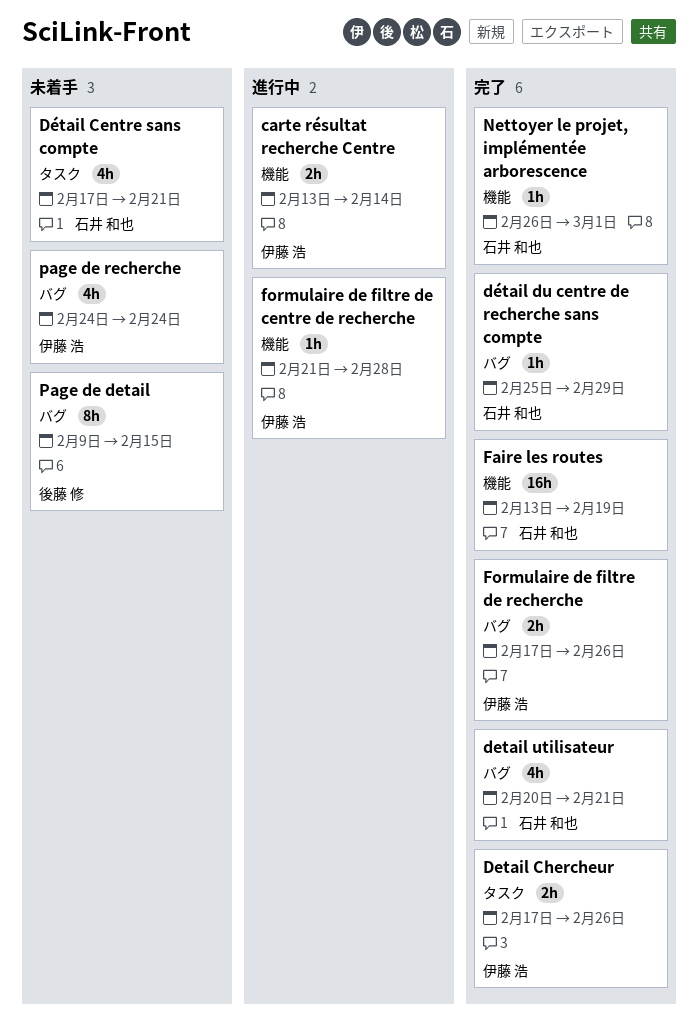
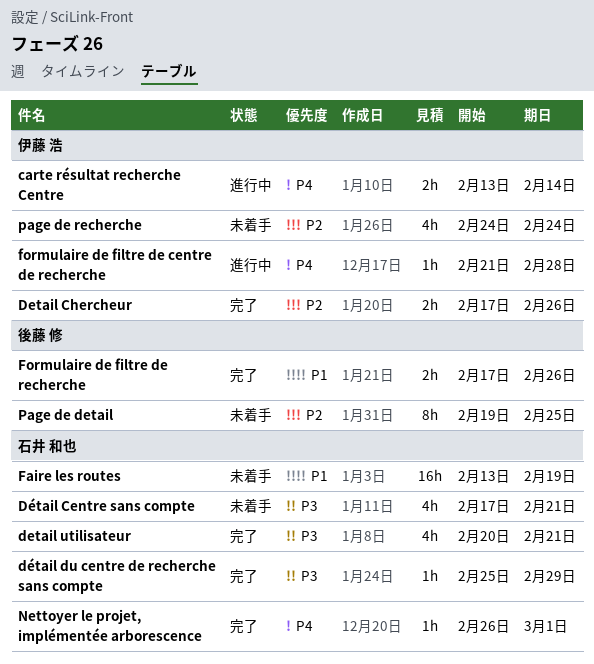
Faire les routes, status: 完了 -> 未着手
Formulaire de filtre de recherche, owner: 伊藤 浩 -> 後藤 修
Page de detail, start: Feb 9 -> Feb 19
Page de detail, due: Feb 15 -> Feb 25

